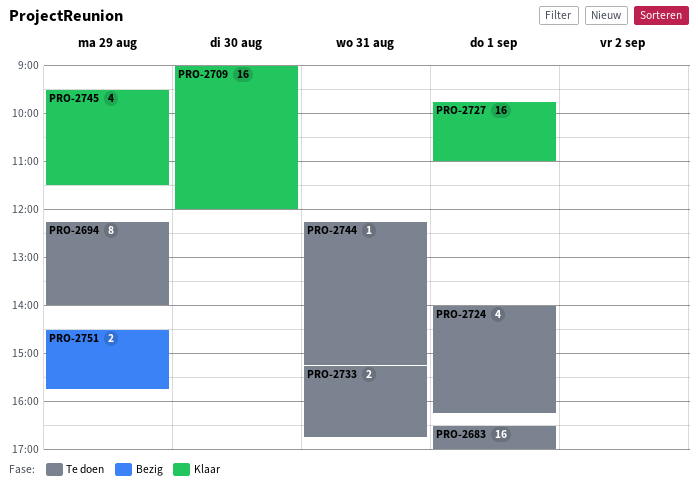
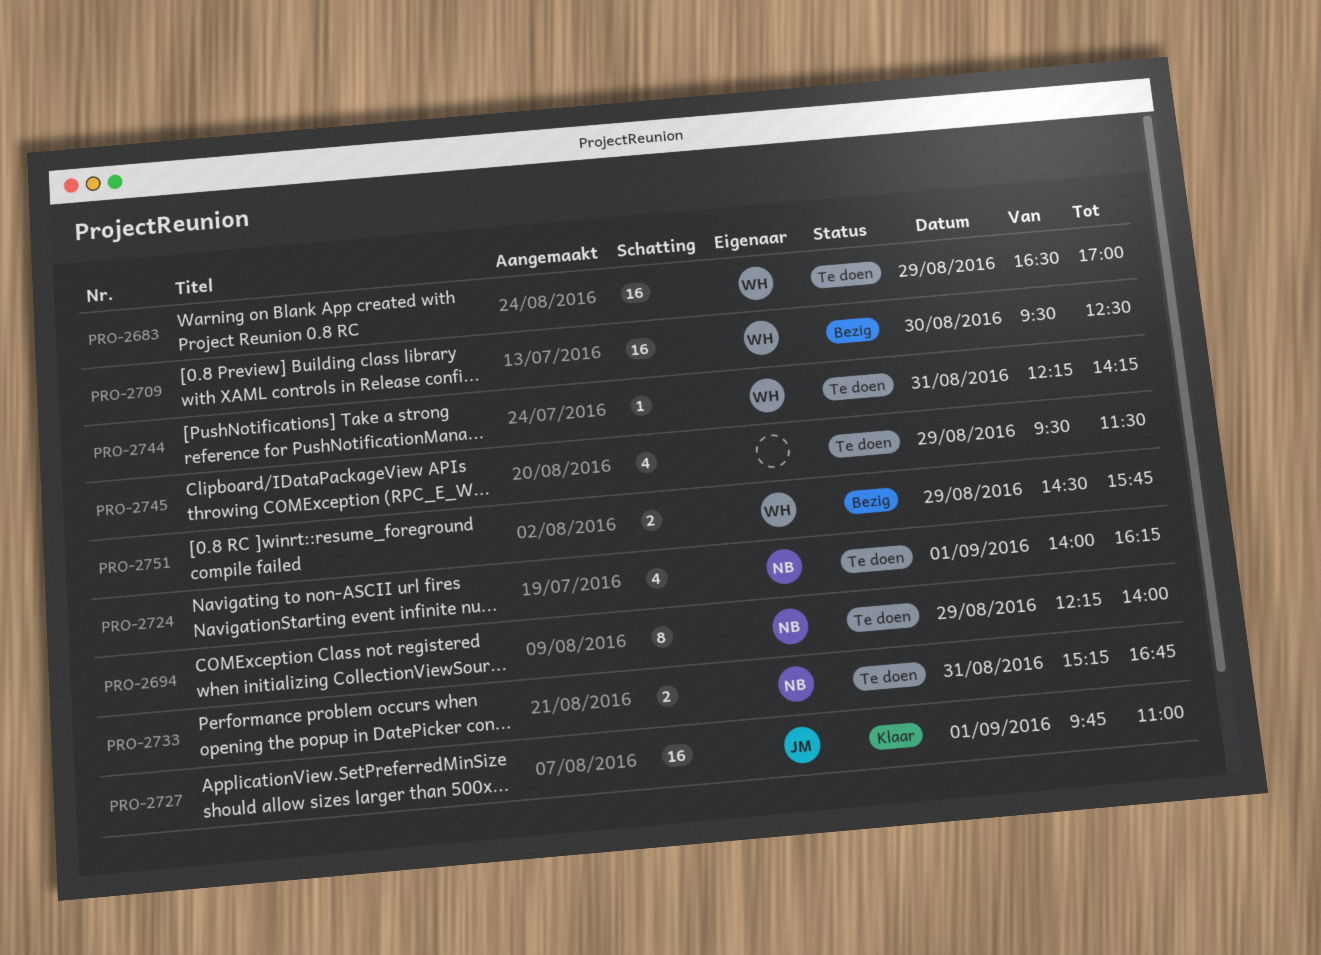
PRO-2683, day: Sep 1 -> Aug 29
PRO-2709, status: Klaar -> Bezig
PRO-2709, begins: 09:00 -> 09:30
PRO-2709, ends: 12:00 -> 12:30
PRO-2744, ends: 15:15 -> 14:15
PRO-2745, status: Klaar -> Te doen

